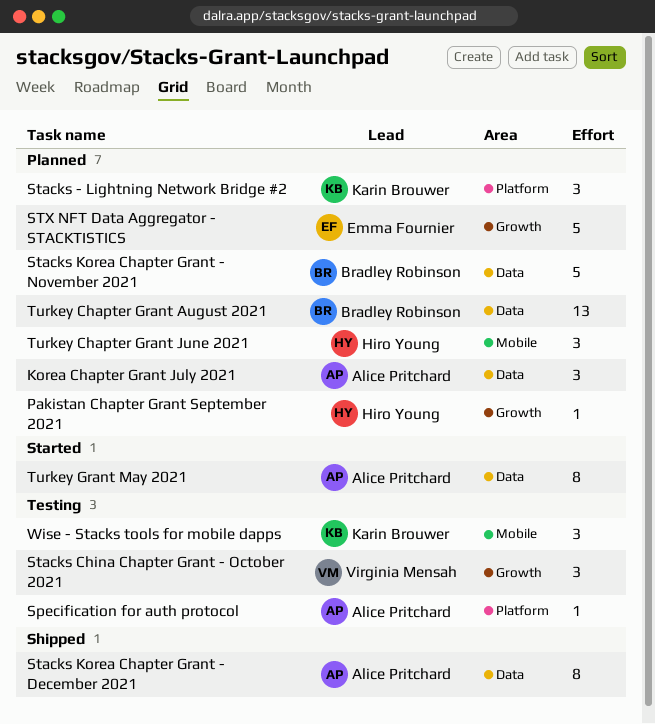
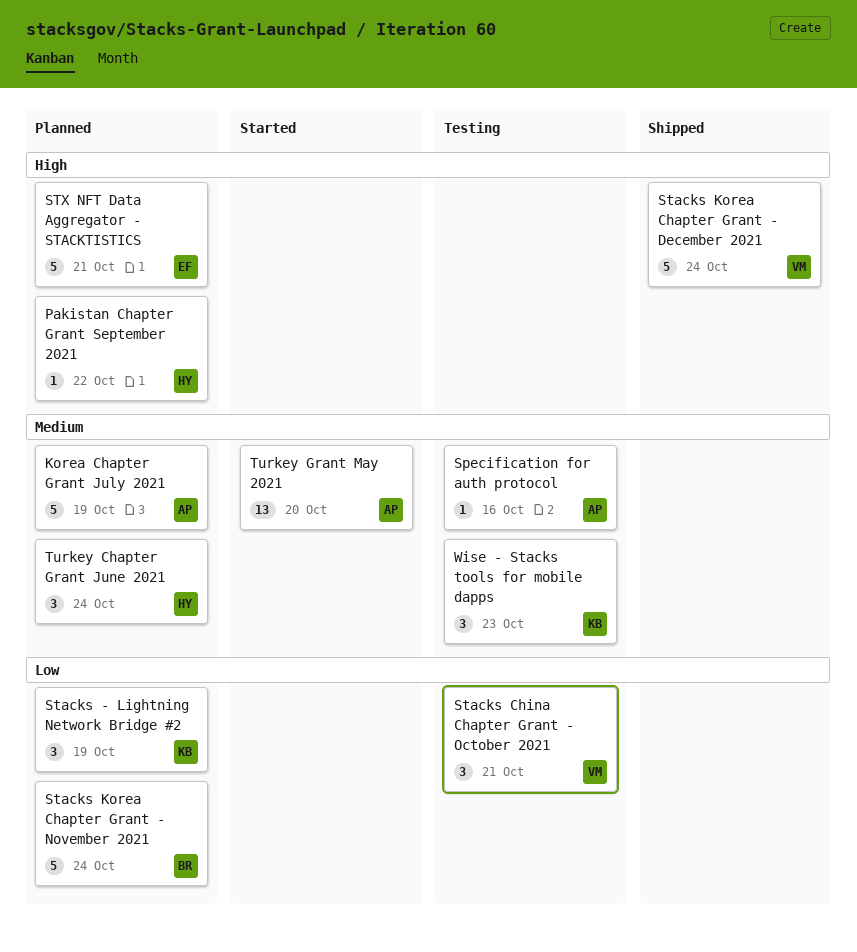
Korea Chapter Grant July 2021, estimate: 3 -> 5
Stacks Korea Chapter Grant - December 2021, owner: Alice Pritchard -> Virginia Mensah
Stacks Korea Chapter Grant - December 2021, estimate: 8 -> 5
Turkey Chapter Grant August 2021: present -> none
Turkey Grant May 2021, estimate: 8 -> 13

